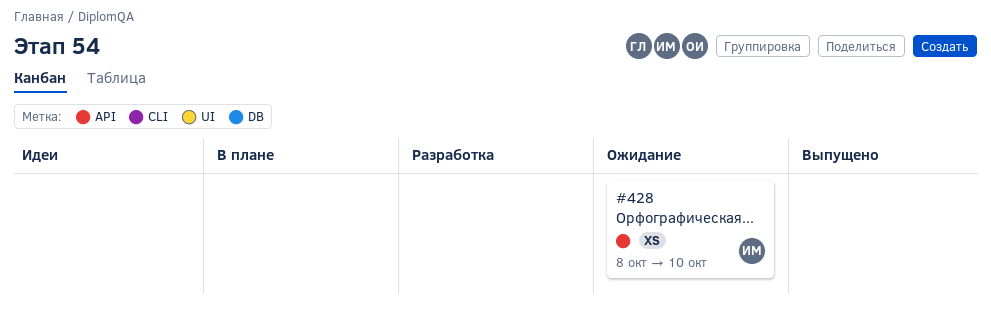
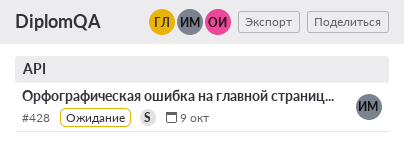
#428, estimate: XS -> S
#428, due: Oct 10 -> Oct 9

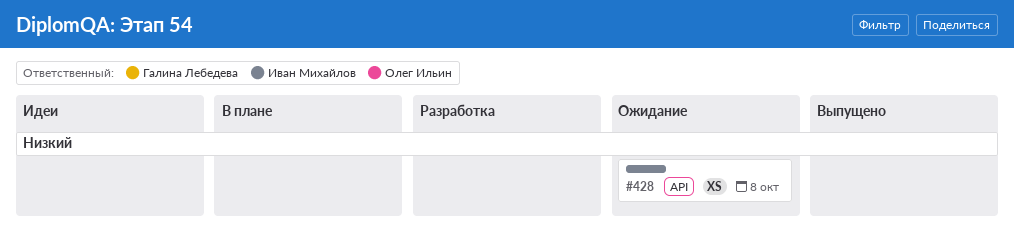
#428, estimate: S -> XS
#428, due: Oct 9 -> Oct 8

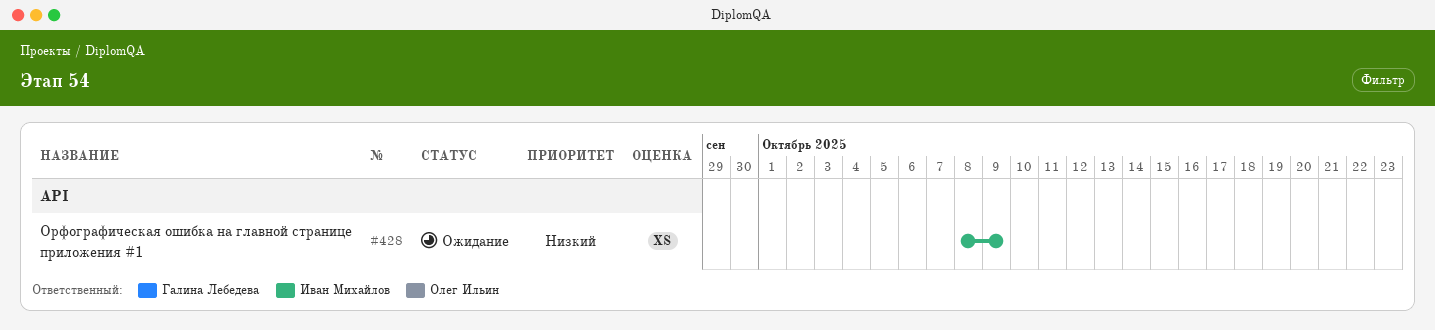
#428, due: Oct 8 -> Oct 9

